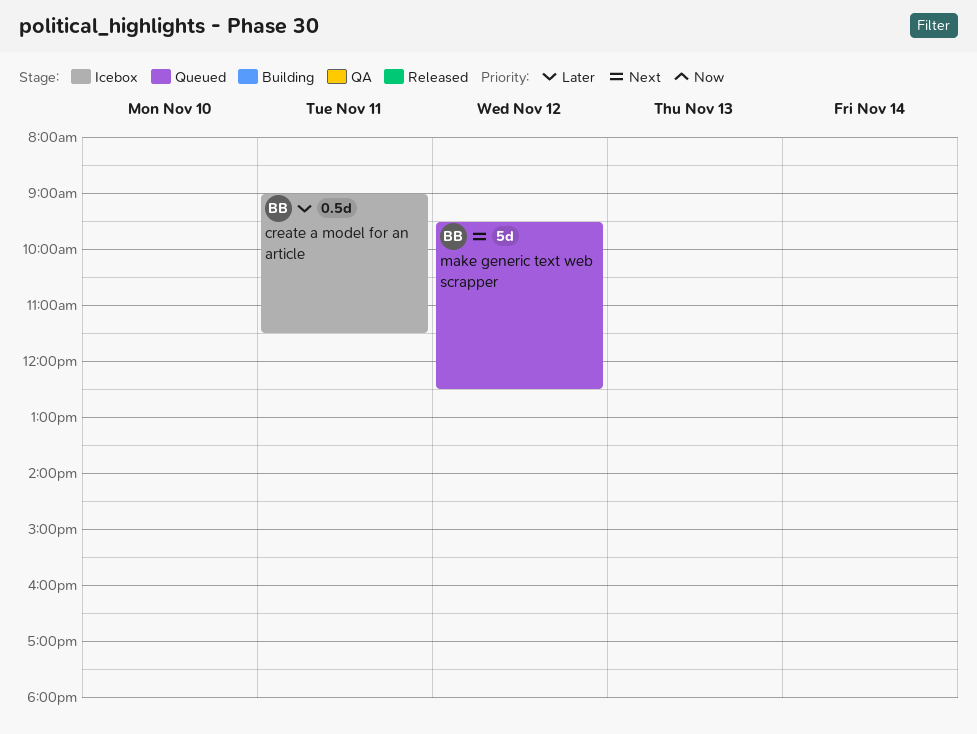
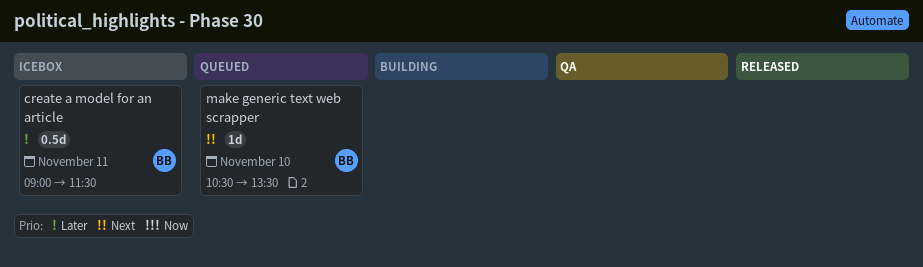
make generic text web scrapper, estimate: 5d -> 1d
make generic text web scrapper, day: Nov 12 -> Nov 10
make generic text web scrapper, begins: 09:30 -> 10:30
make generic text web scrapper, ends: 12:30 -> 13:30

